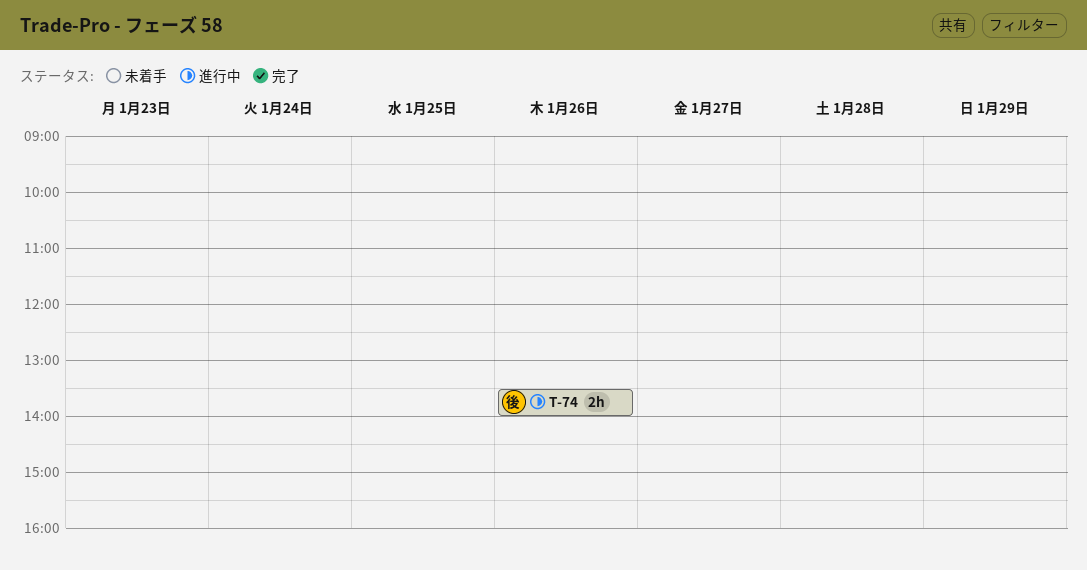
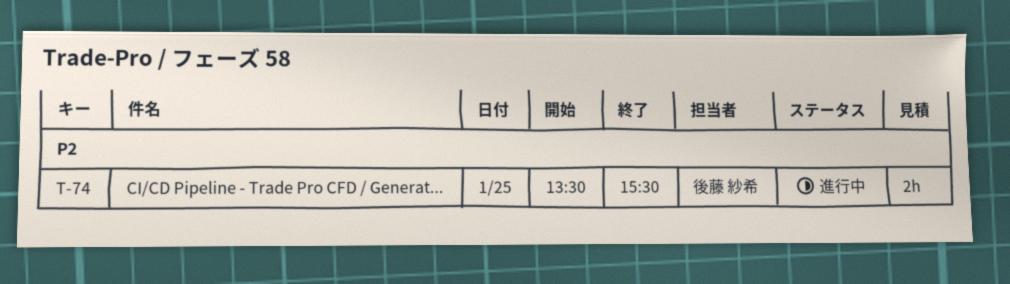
T-74, day: Jan 26 -> Jan 25
T-74, ends: 14:00 -> 15:30

